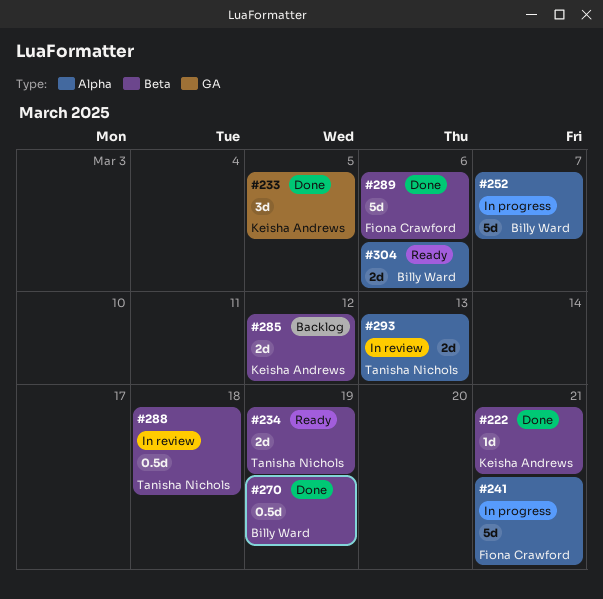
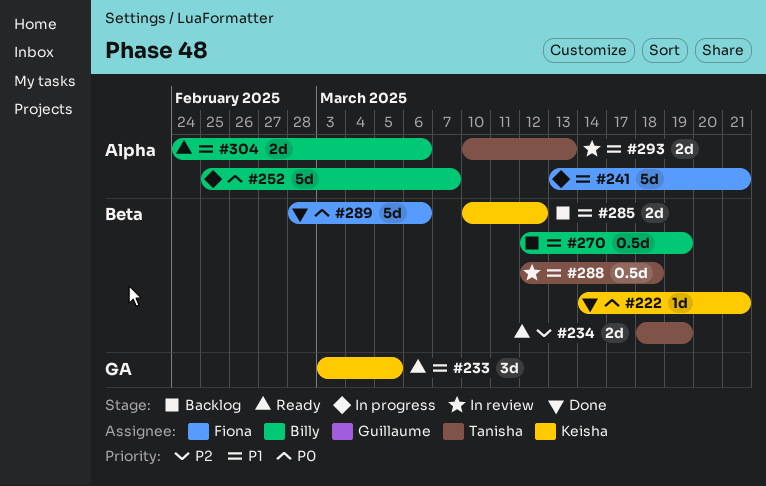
#233, status: Done -> Ready
#270, status: Done -> Backlog

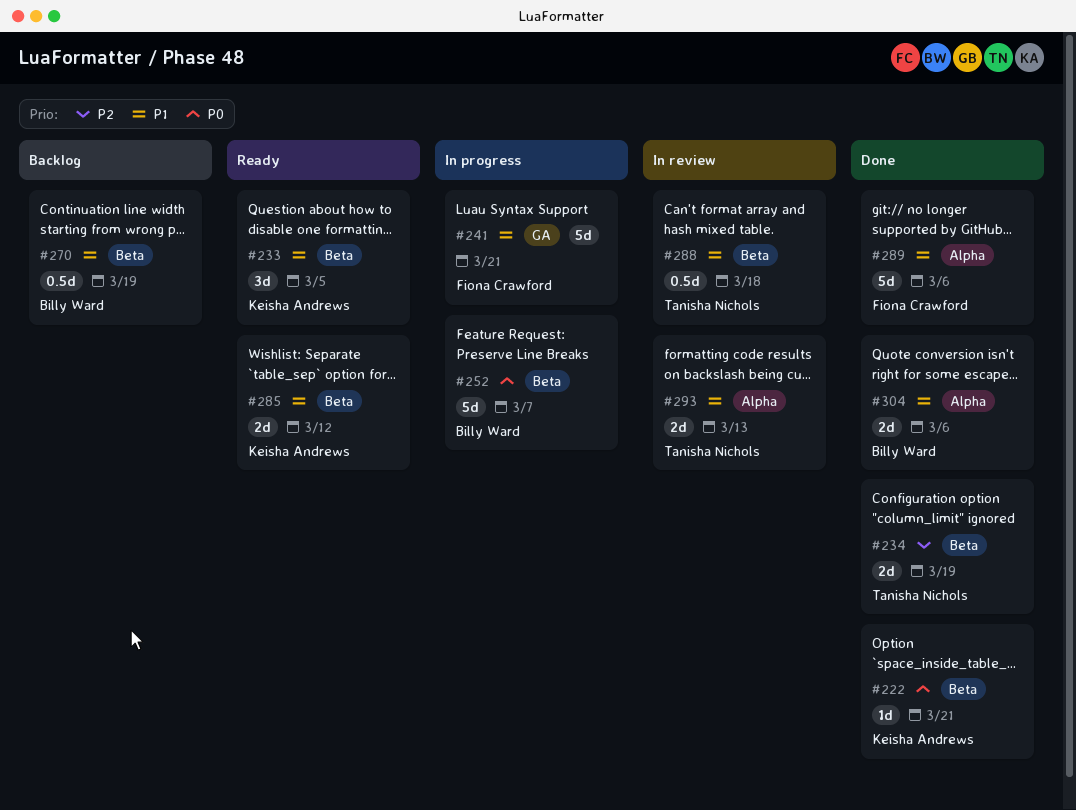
#233, label: GA -> Beta
#234, status: Ready -> Done
#241, label: Alpha -> GA
#252, label: Alpha -> Beta
#285, status: Backlog -> Ready
#289, priority: P0 -> P1
#289, label: Beta -> Alpha
#304, status: Ready -> Done

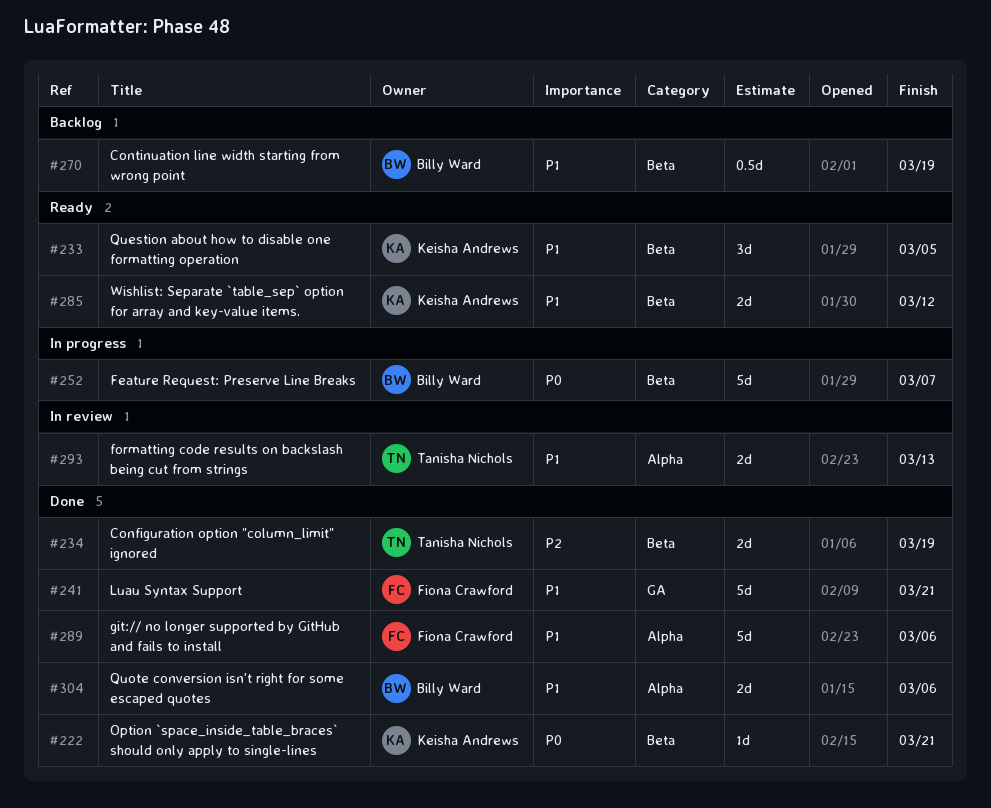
#241, status: In progress -> Done
#288: present -> none

